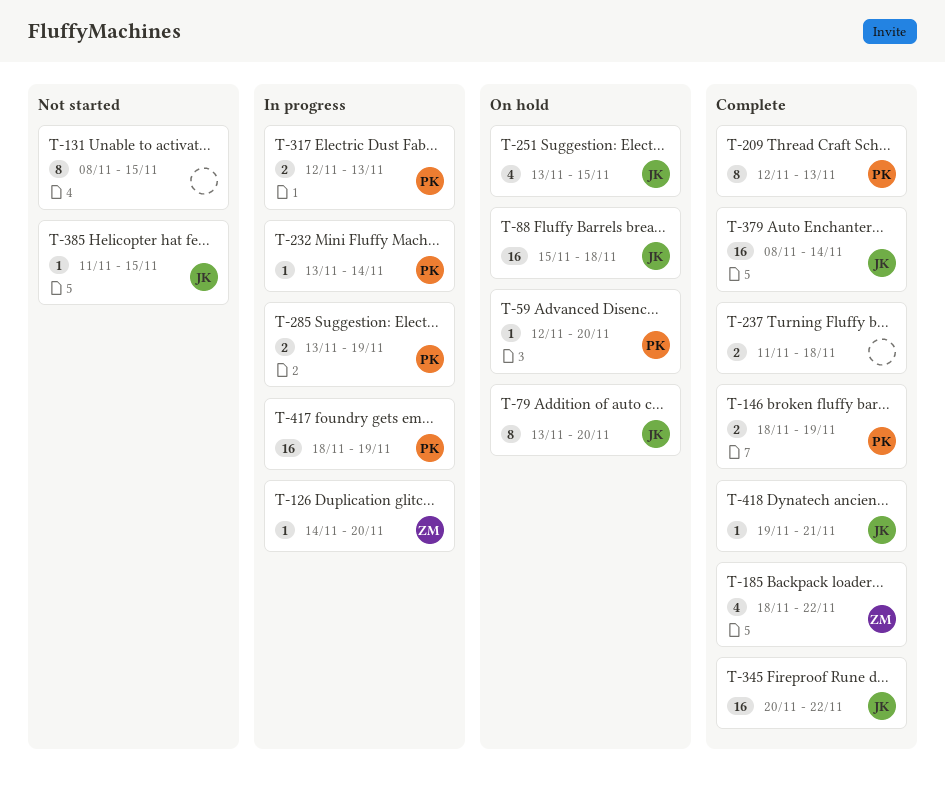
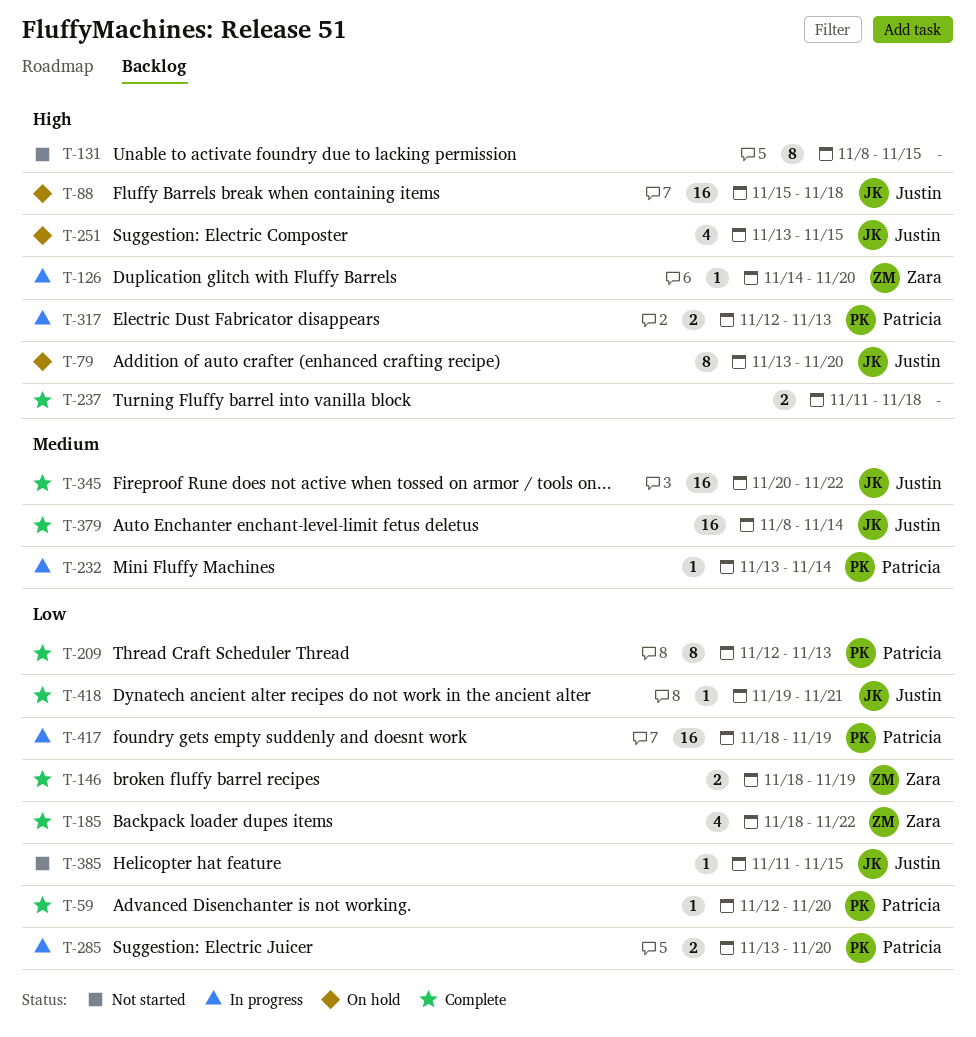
T-59, status: On hold -> Complete
T-146, owner: Patricia -> Zara
T-285, due: Nov 19 -> Nov 20

